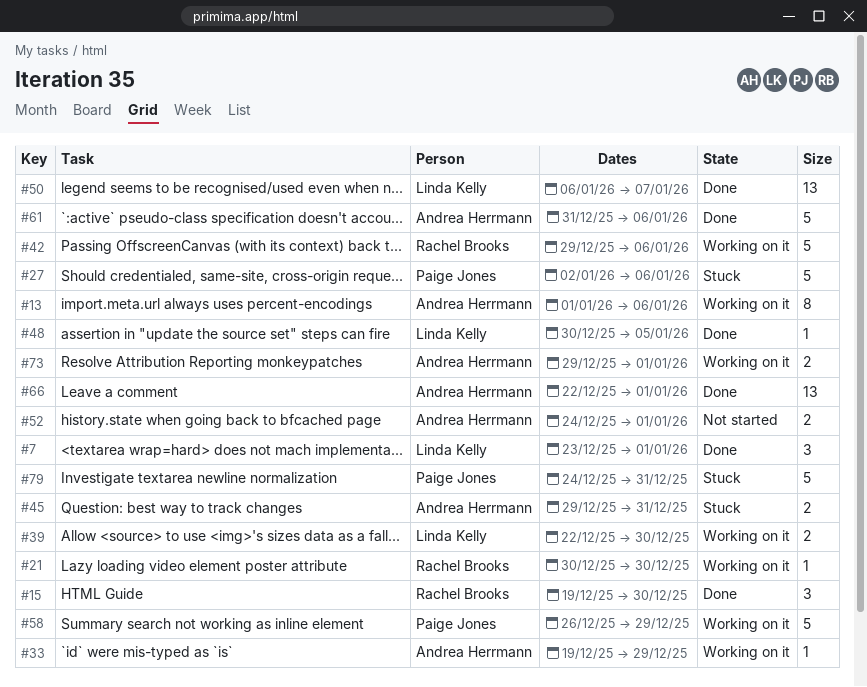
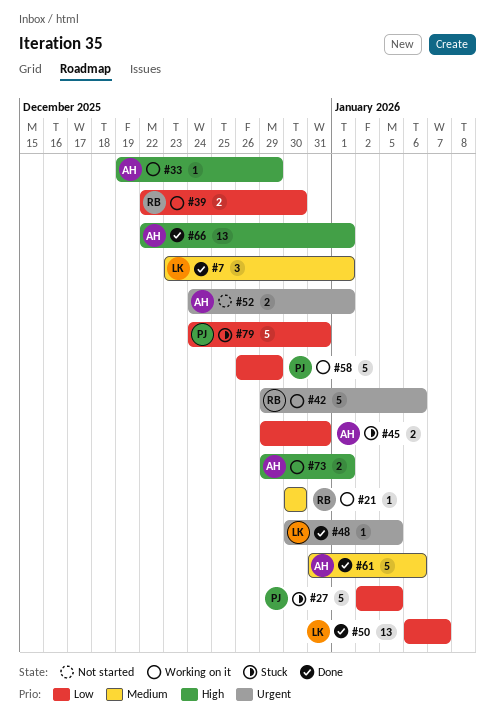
#13: present -> none
#15: present -> none
#27, due: Jan 6 -> Jan 5
#39, owner: Linda Kelly -> Rachel Brooks

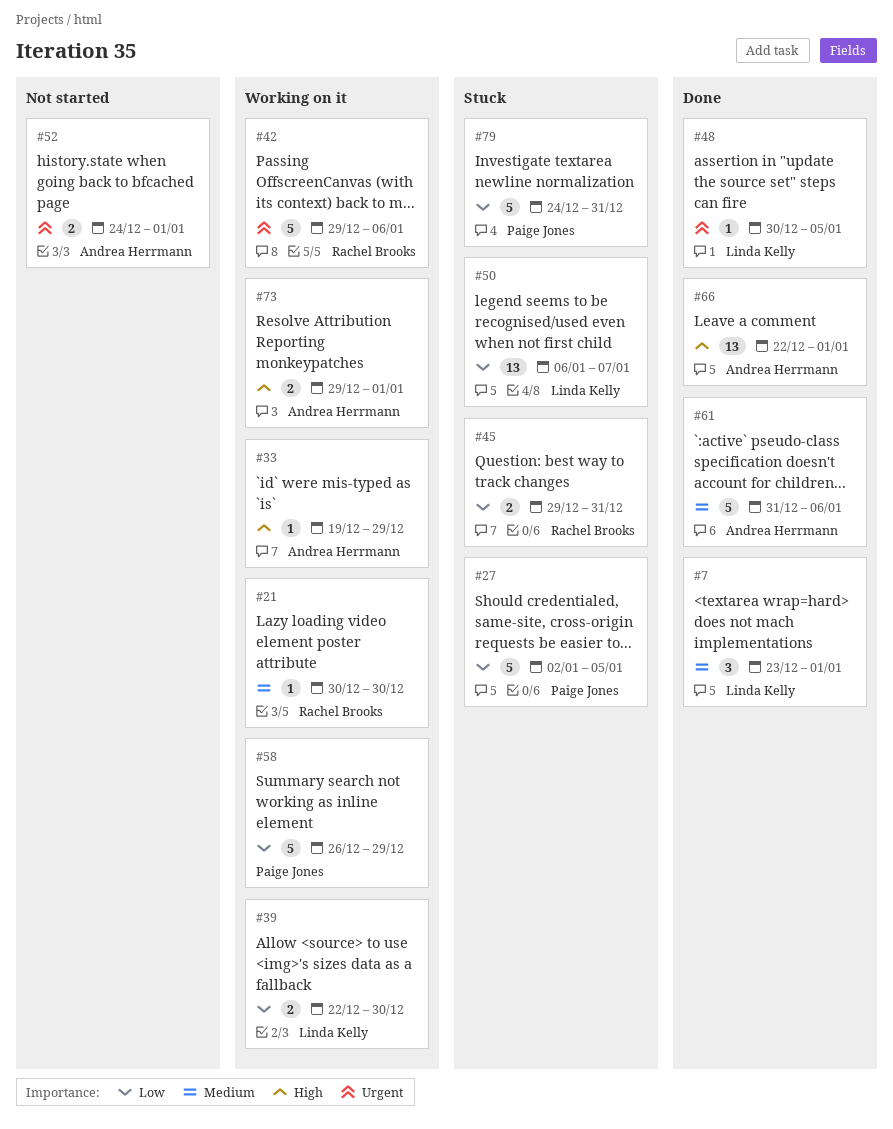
#39, owner: Rachel Brooks -> Linda Kelly
#45, owner: Andrea Herrmann -> Rachel Brooks
#50, status: Done -> Stuck

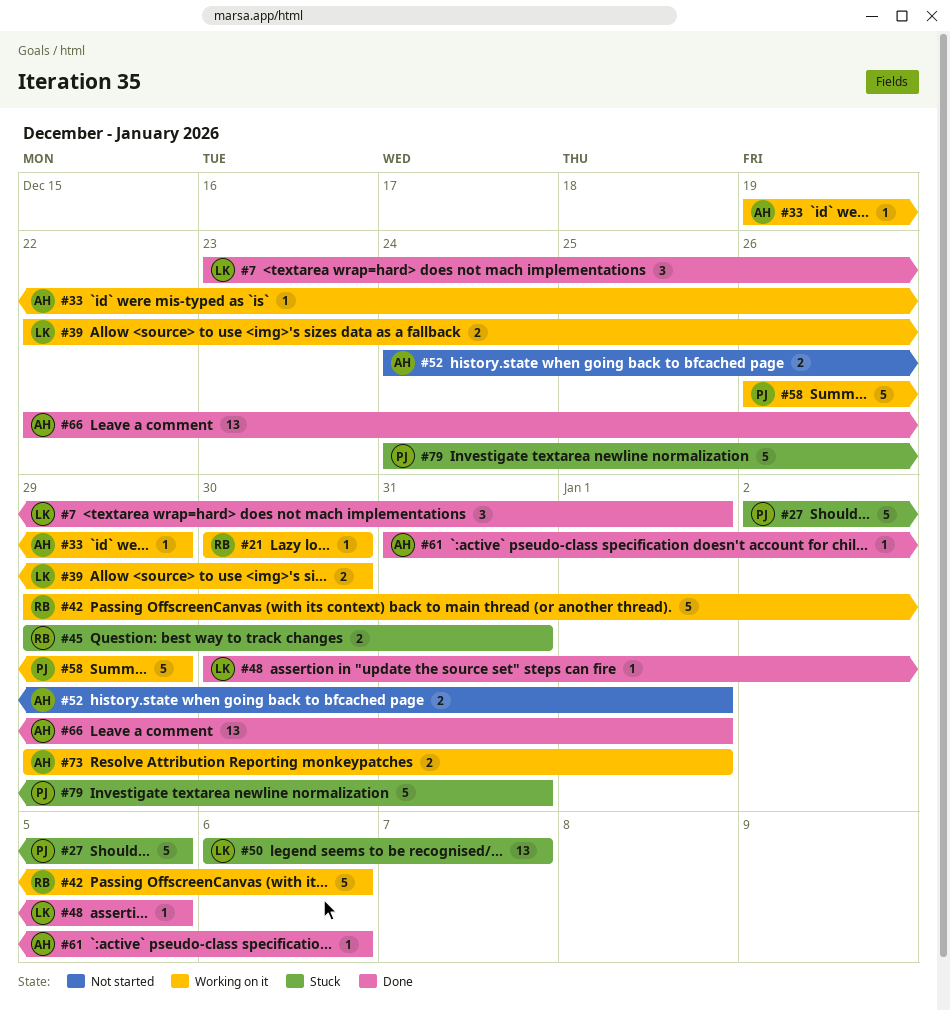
#61, estimate: 5 -> 1

